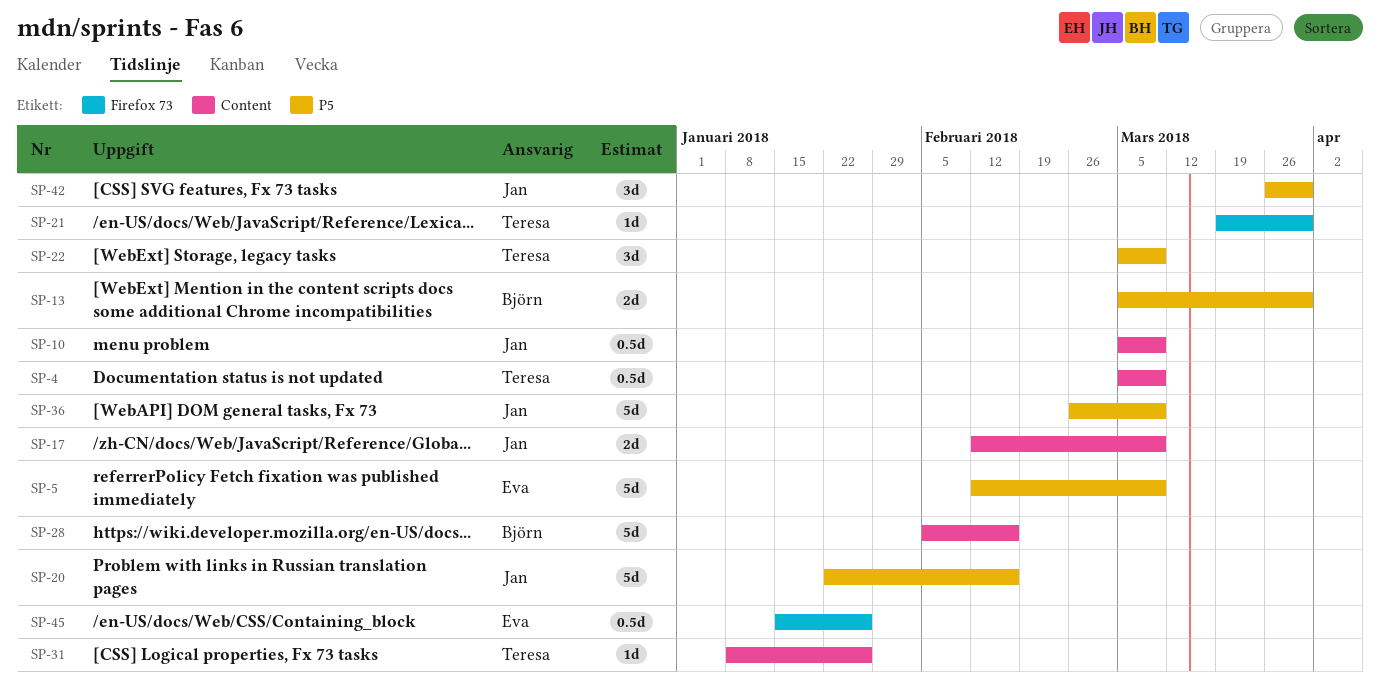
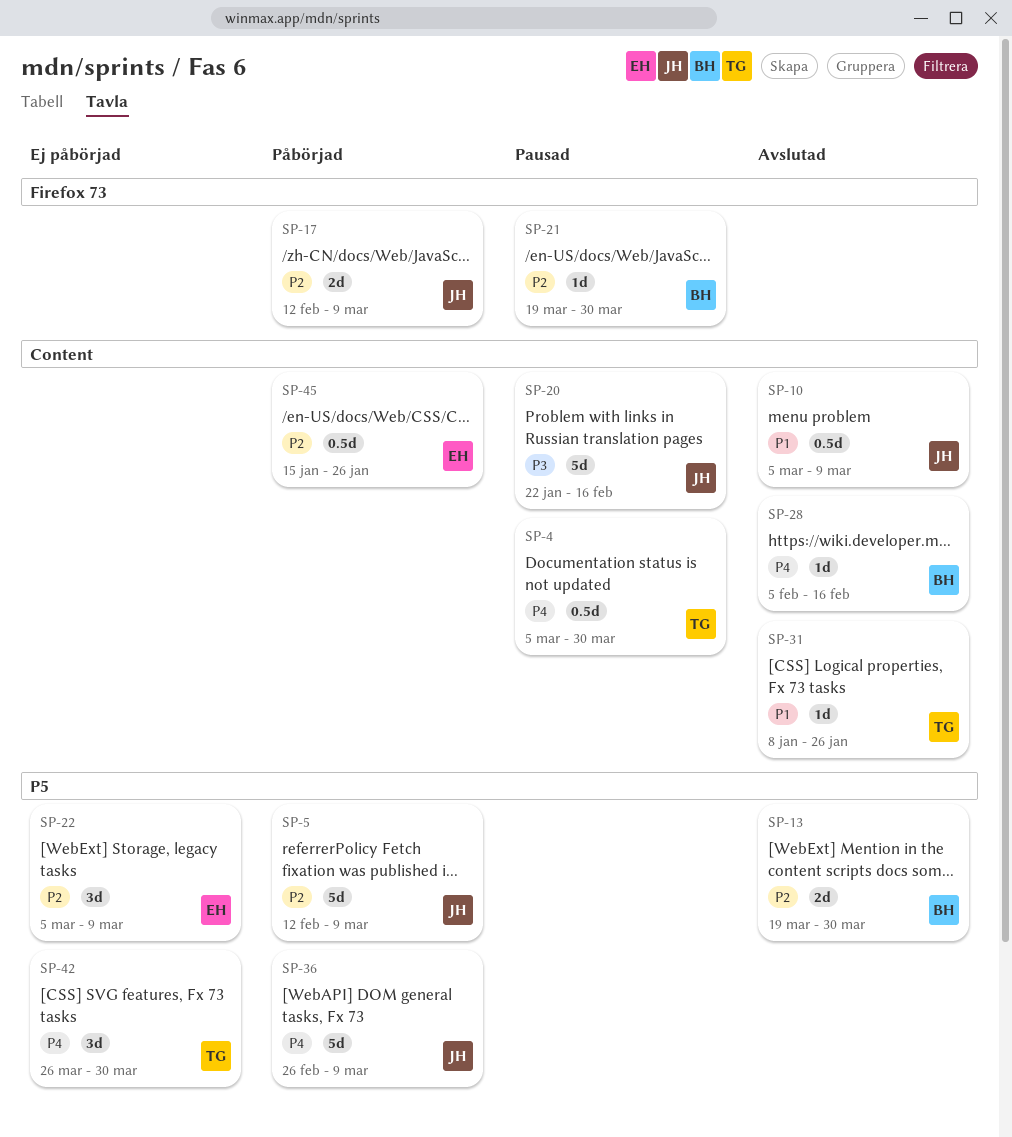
SP-4, due: Mar 9 -> Mar 30
SP-5, owner: Eva -> Jan
SP-13, start: Mar 5 -> Mar 19
SP-17, label: Content -> Firefox 73
SP-20, label: P5 -> Content
SP-21, owner: Teresa -> Björn
SP-22, owner: Teresa -> Eva
SP-28, estimate: 5d -> 1d
SP-42, owner: Jan -> Teresa
SP-45, label: Firefox 73 -> Content

